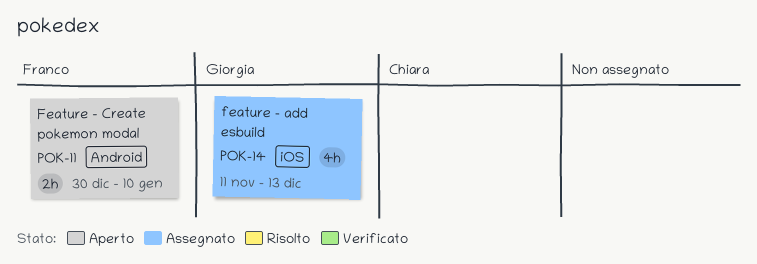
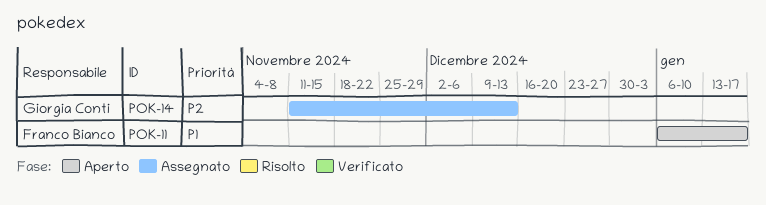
POK-11, start: Dec 30 -> Jan 6
POK-11, due: Jan 10 -> Jan 17

